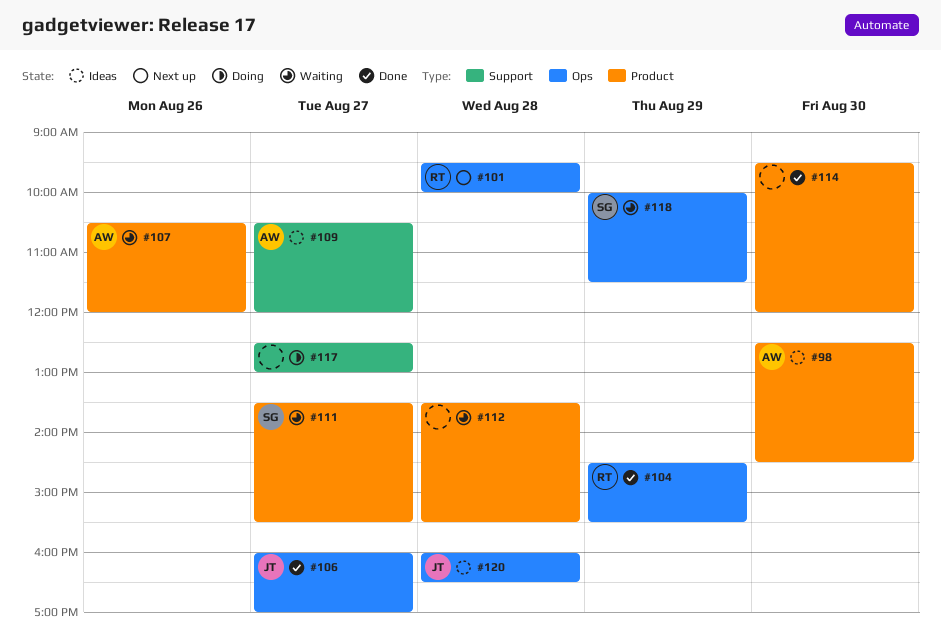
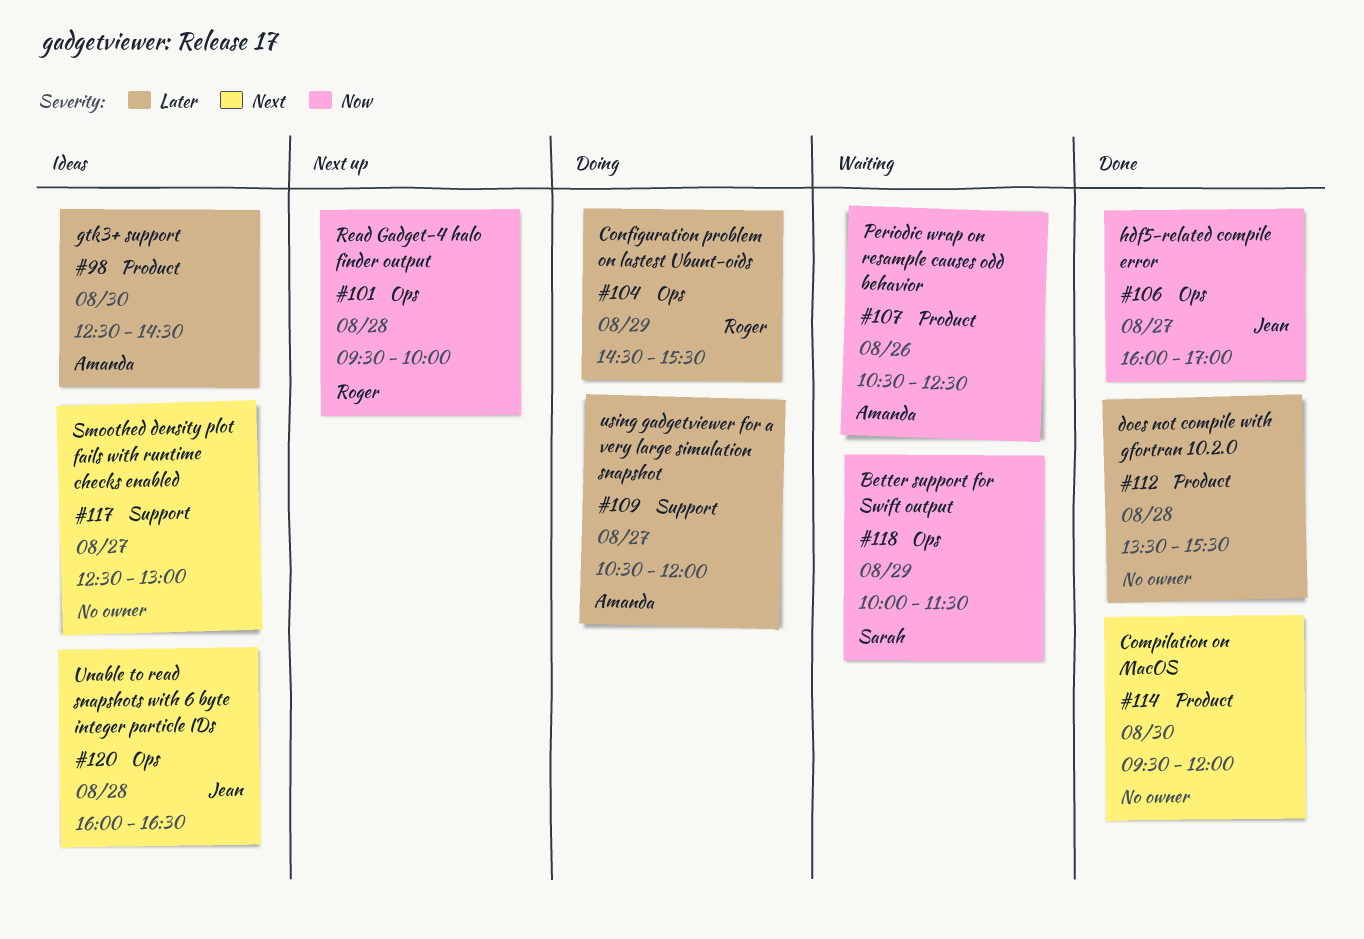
#104, status: Done -> Doing
#107, ends: 12:00 -> 12:30
#109, status: Ideas -> Doing
#111: present -> none
#112, status: Waiting -> Done
#117, status: Doing -> Ideas

